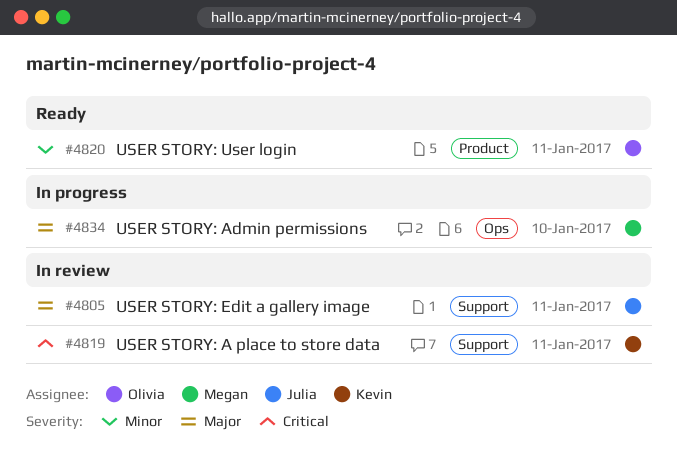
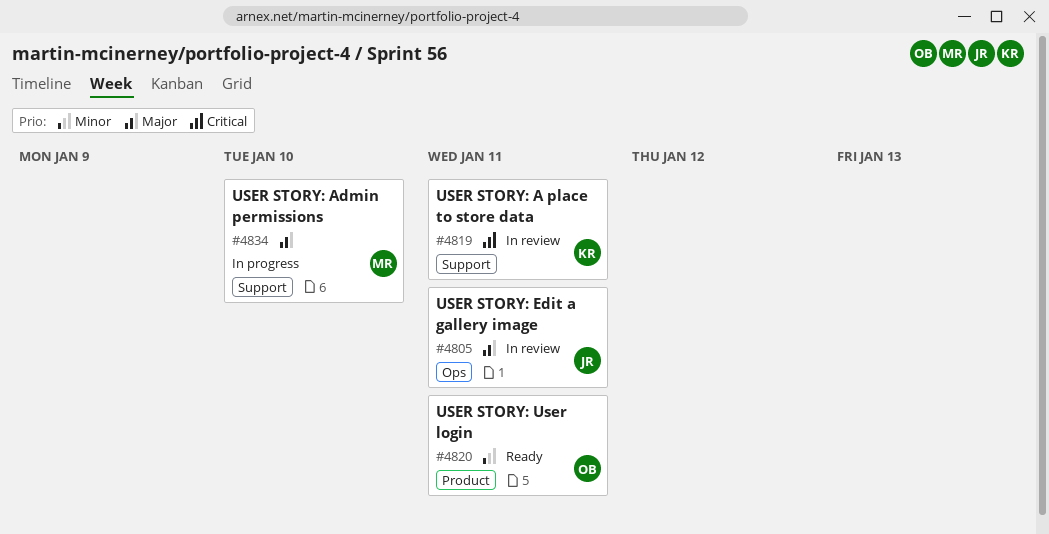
#4805, label: Support -> Ops
#4834, label: Ops -> Support

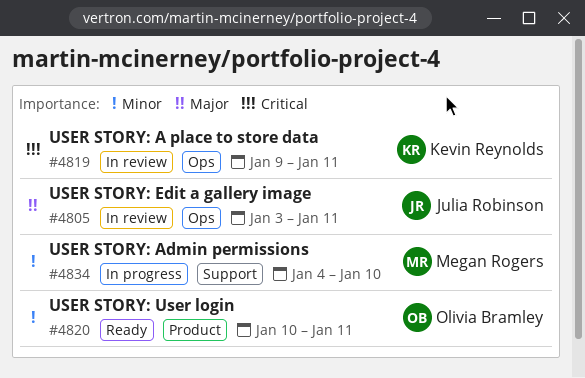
#4819, label: Support -> Ops
#4834, priority: Major -> Minor

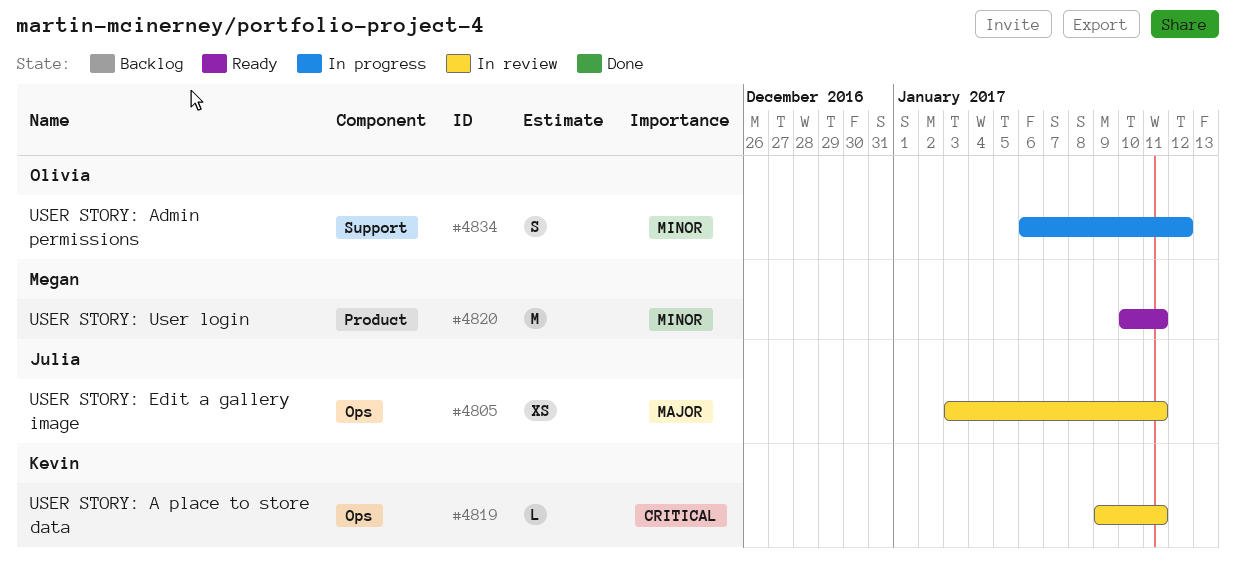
#4820, owner: Olivia Bramley -> Megan Rogers
#4834, owner: Megan Rogers -> Olivia Bramley
#4834, start: Jan 4 -> Jan 6
#4834, due: Jan 10 -> Jan 12

